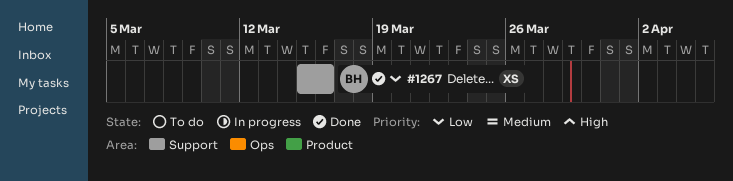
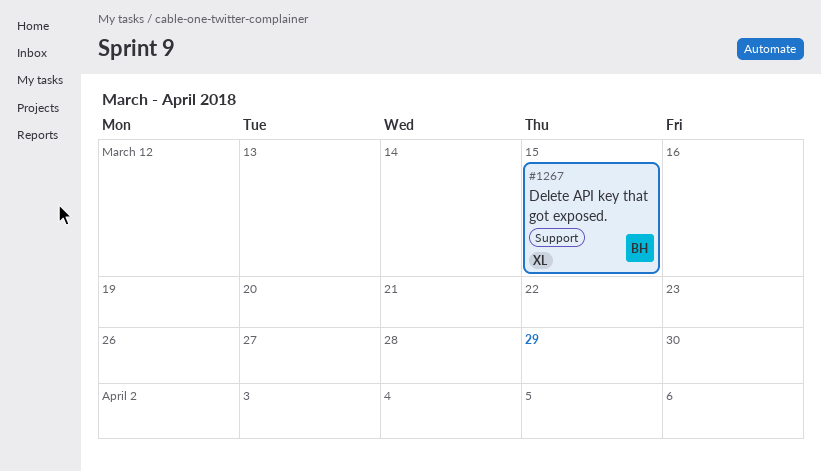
#1267, estimate: XS -> XL
#1267, due: Mar 16 -> Mar 15

